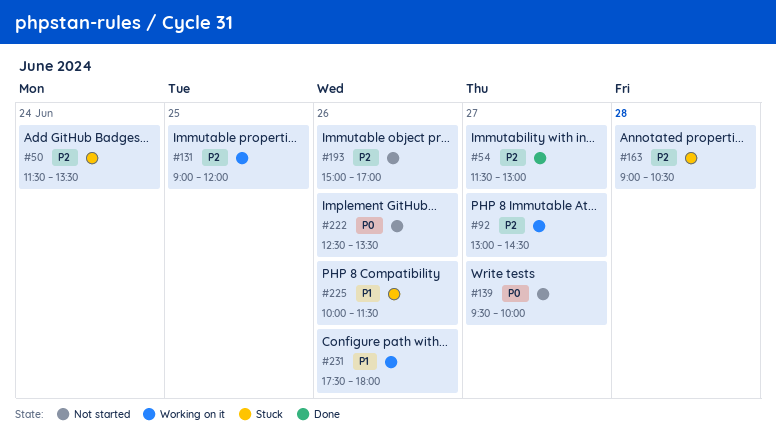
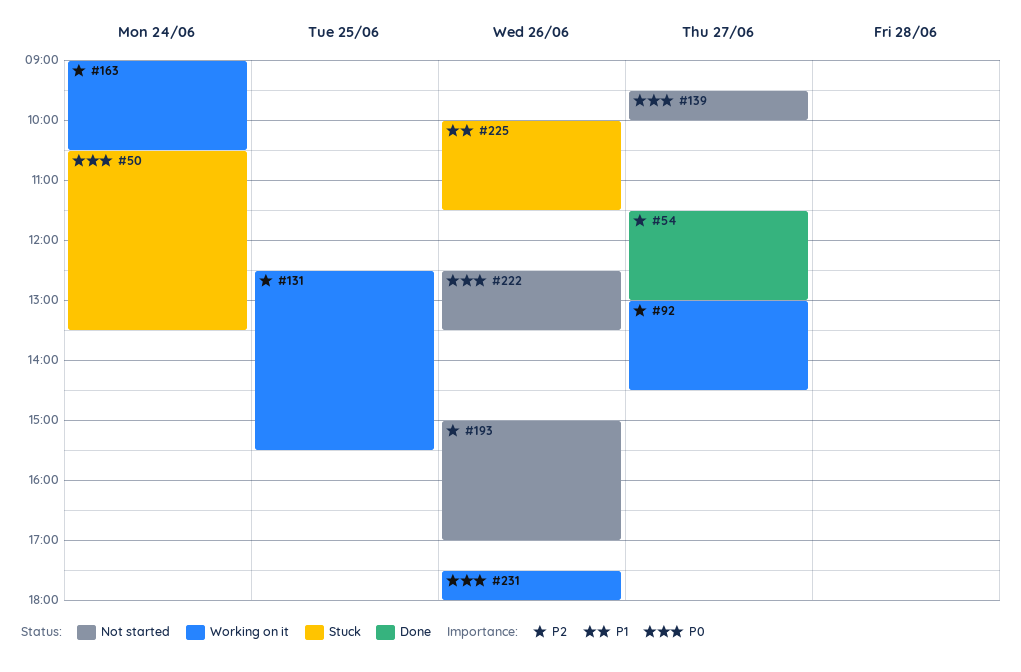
#50, priority: P2 -> P0
#50, begins: 11:30 -> 10:30
#131, begins: 09:00 -> 12:30
#131, ends: 12:00 -> 15:30
#163, status: Stuck -> Working on it
#163, day: Jun 28 -> Jun 24
#231, priority: P1 -> P0

